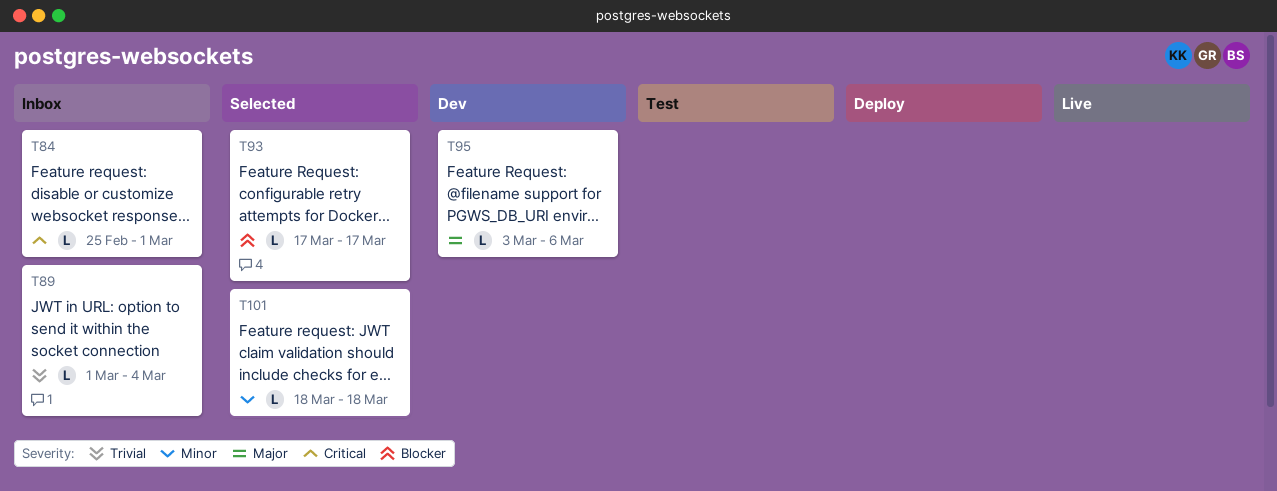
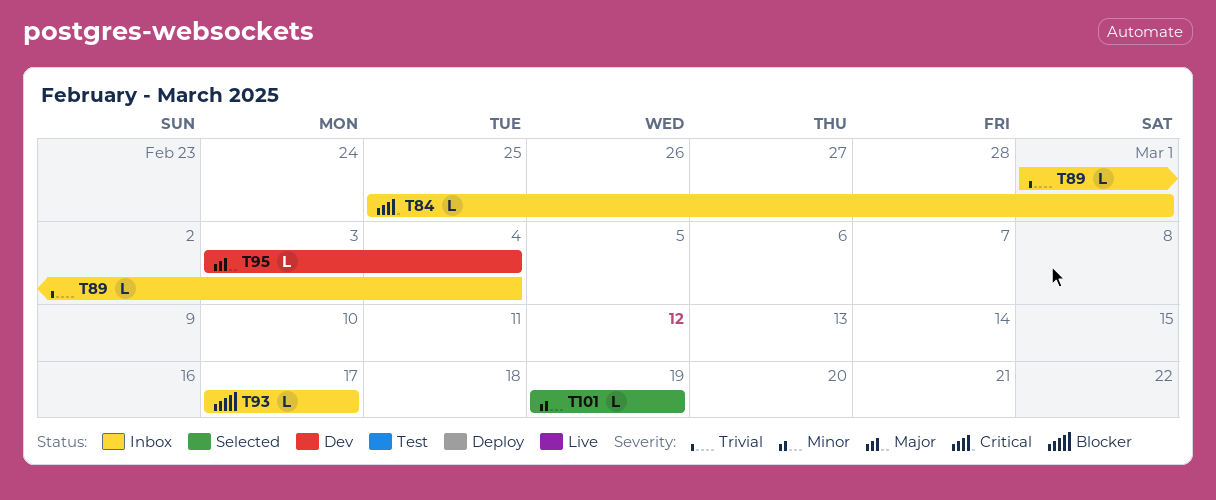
T93, status: Selected -> Inbox
T95, due: Mar 6 -> Mar 4
T101, start: Mar 18 -> Mar 19
T101, due: Mar 18 -> Mar 19

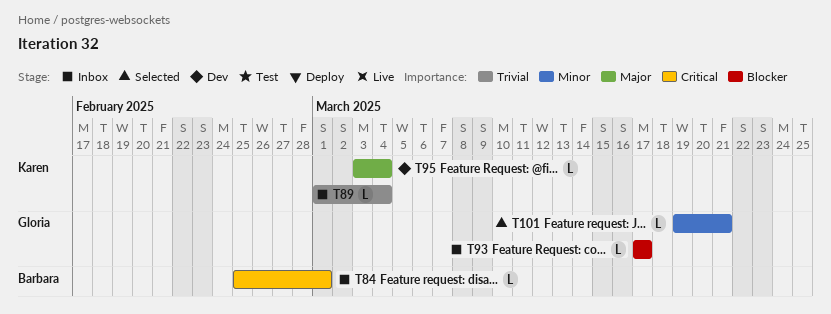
T101, due: Mar 19 -> Mar 21

